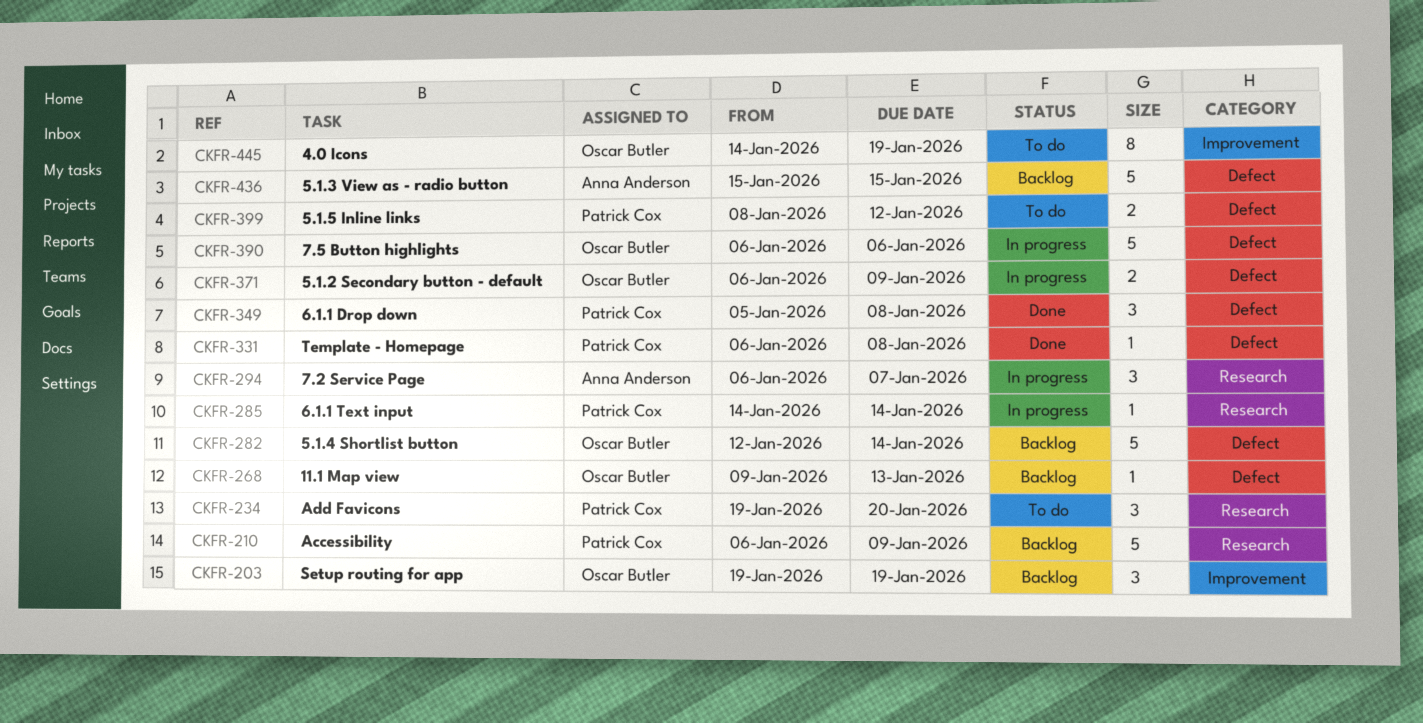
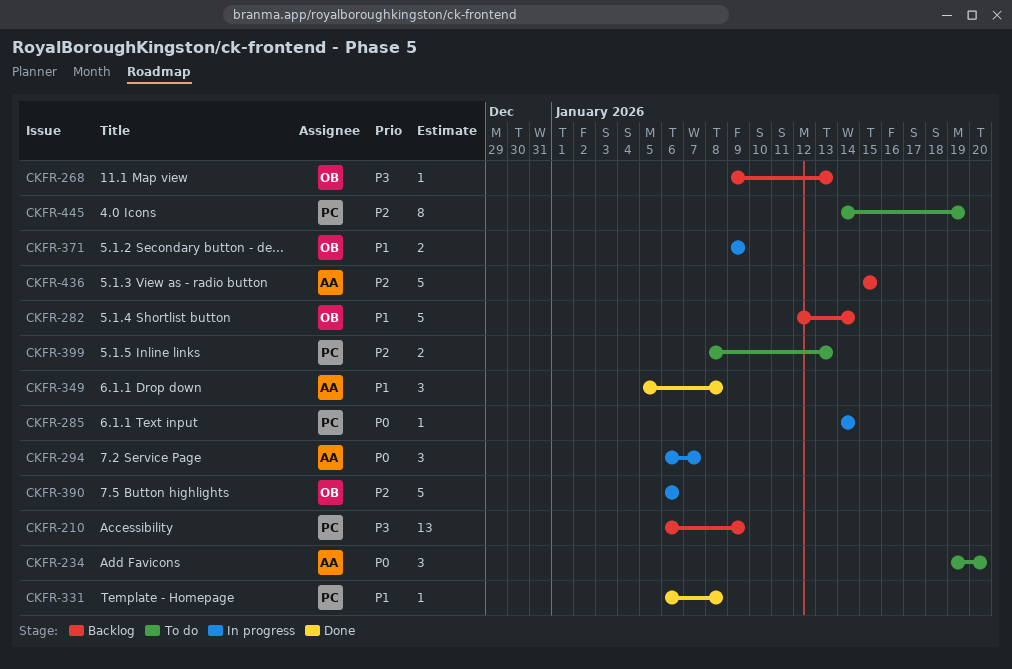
CKFR-203: present -> none
CKFR-210, estimate: 5 -> 13
CKFR-234, owner: Patrick Cox -> Anna Anderson
CKFR-349, owner: Patrick Cox -> Anna Anderson
CKFR-371, start: Jan 6 -> Jan 9
CKFR-399, due: Jan 12 -> Jan 13
CKFR-445, owner: Oscar Butler -> Patrick Cox

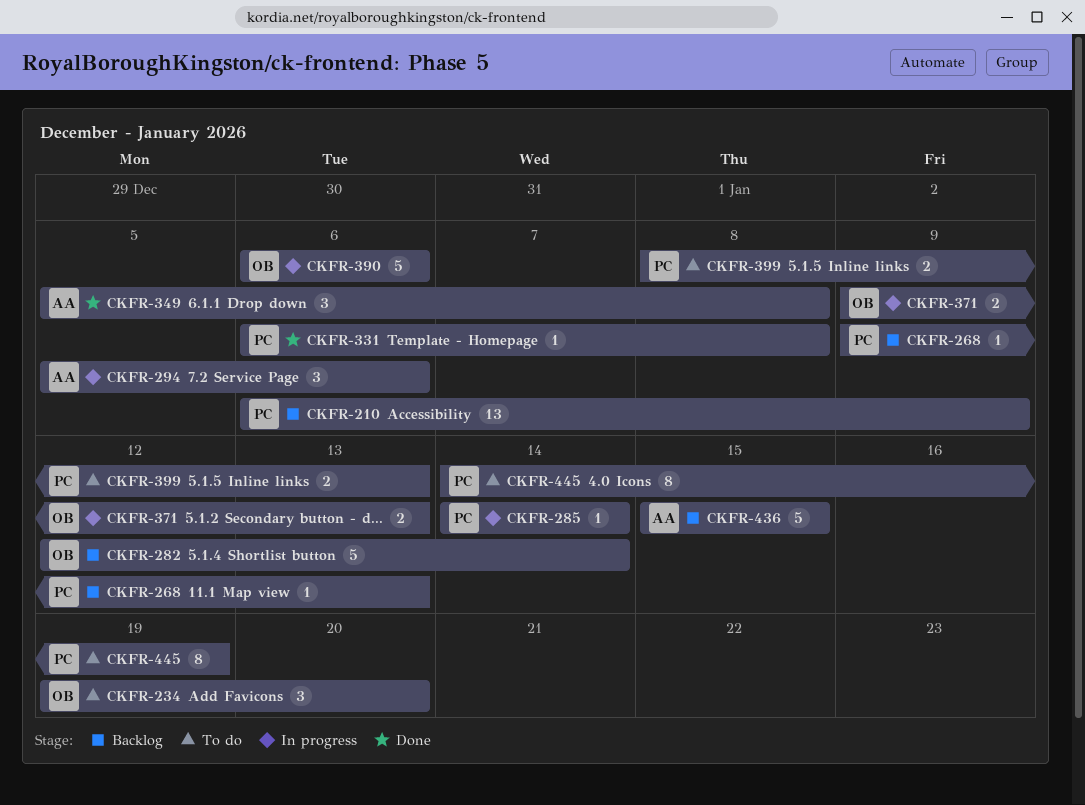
CKFR-234, owner: AA -> OB
CKFR-268, owner: OB -> PC
CKFR-294, start: Jan 6 -> Jan 5
CKFR-294, due: Jan 7 -> Jan 6
CKFR-371, due: Jan 9 -> Jan 13

